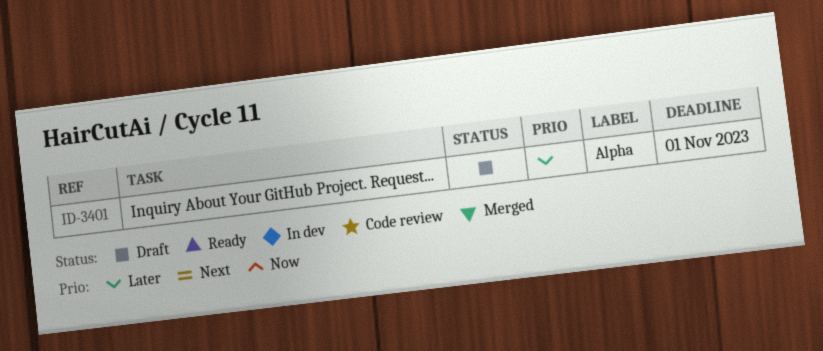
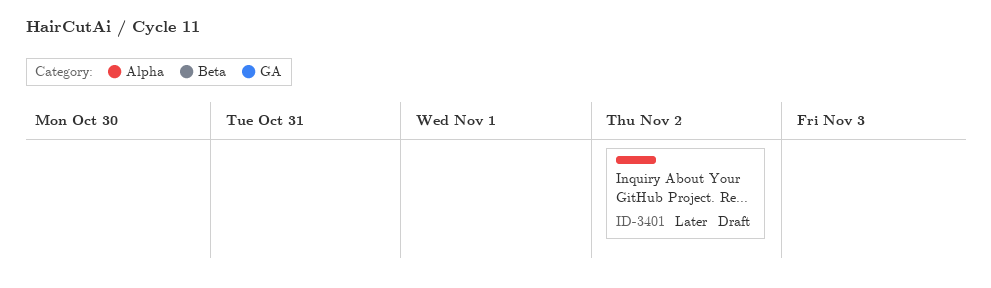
ID-3401, due: Nov 1 -> Nov 2

